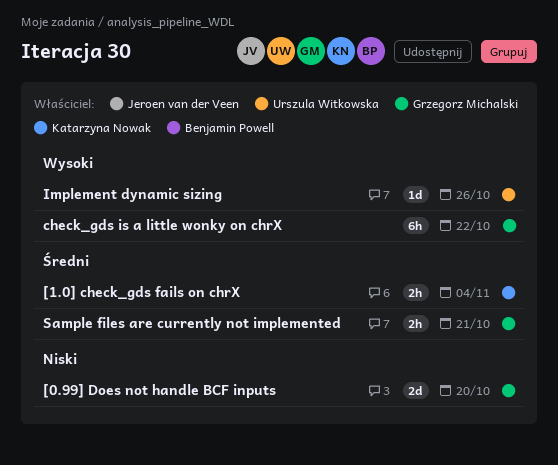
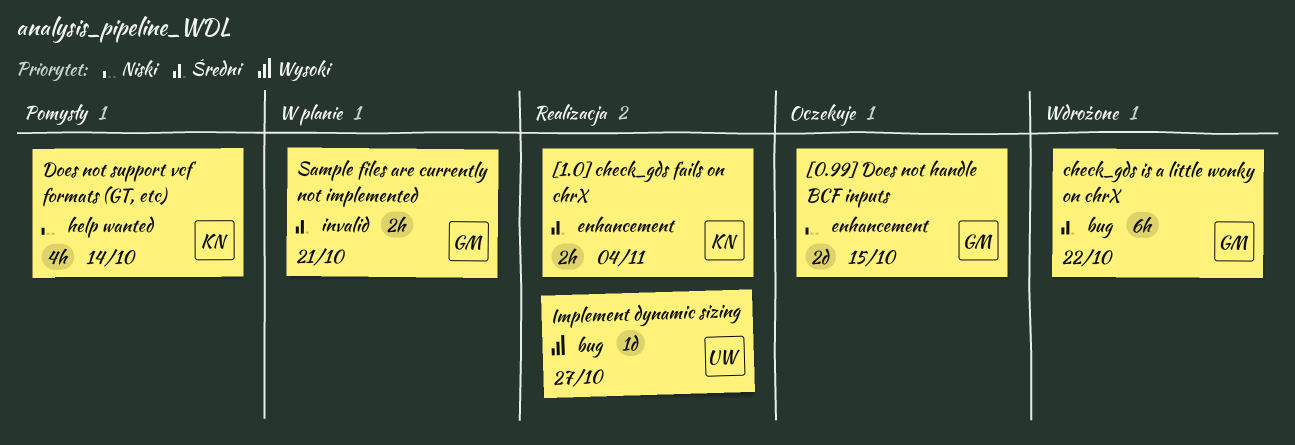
[0.99] Does not handle BCF inputs, due: Oct 20 -> Oct 15
check_gds is a little wonky on chrX, priority: Wysoki -> Średni
Does not support vcf formats (GT, etc): none -> present
Implement dynamic sizing, due: Oct 26 -> Oct 27

